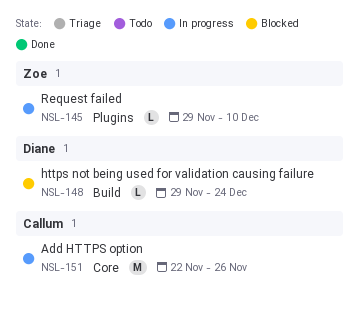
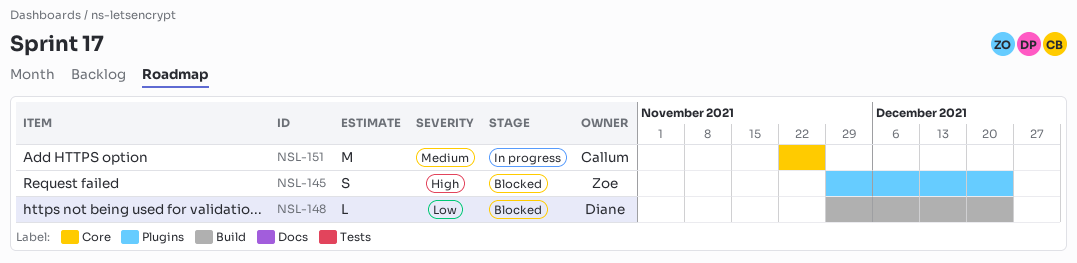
NSL-145, status: In progress -> Blocked
NSL-145, estimate: L -> S
NSL-145, due: Dec 10 -> Dec 24

